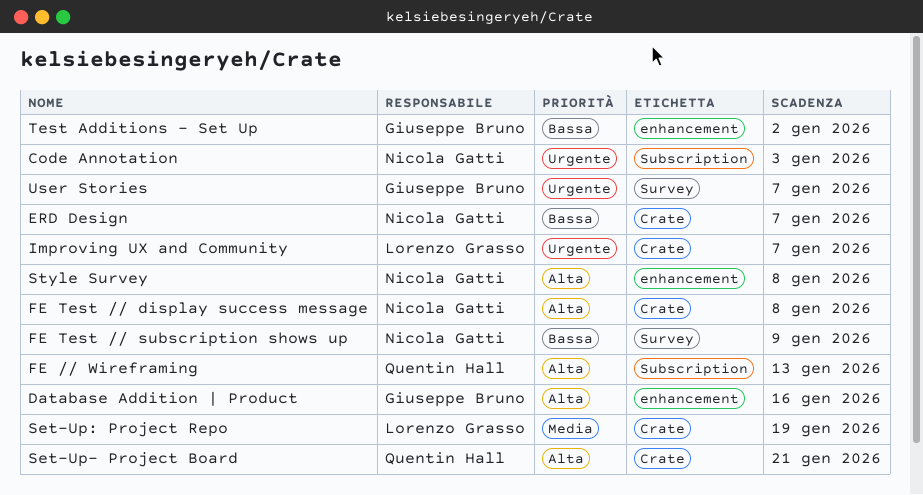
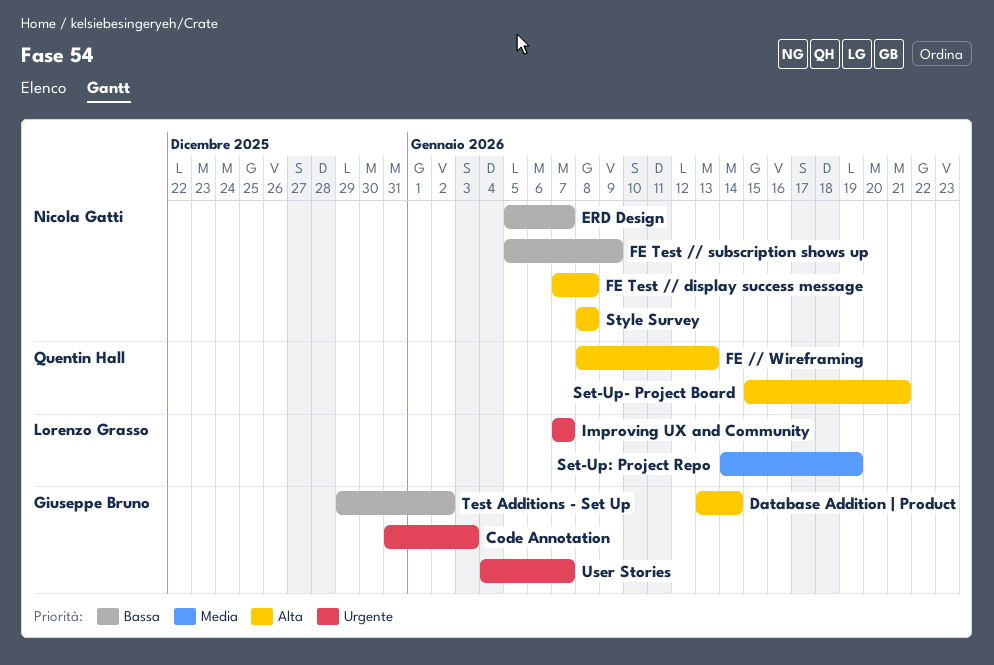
Code Annotation, owner: Nicola Gatti -> Giuseppe Bruno
Database Addition | Product, due: Jan 16 -> Jan 14

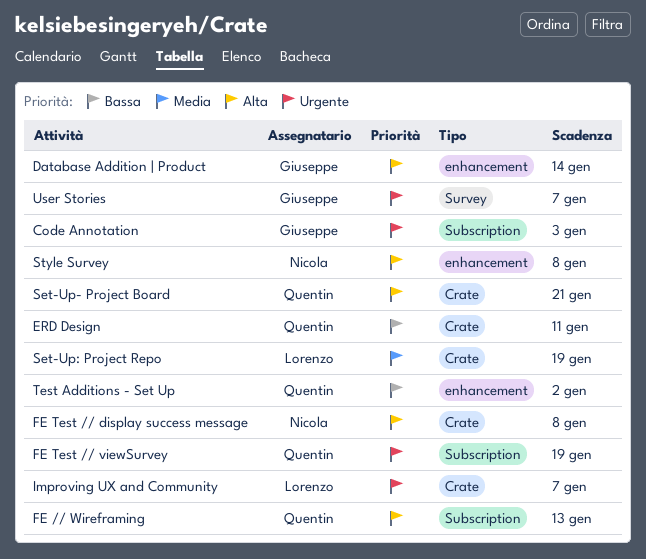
ERD Design, owner: Nicola Gatti -> Quentin Hall
ERD Design, due: Jan 7 -> Jan 11
FE Test // subscription shows up: present -> none
FE Test // viewSurvey: none -> present
Test Additions - Set Up, owner: Giuseppe Bruno -> Quentin Hall

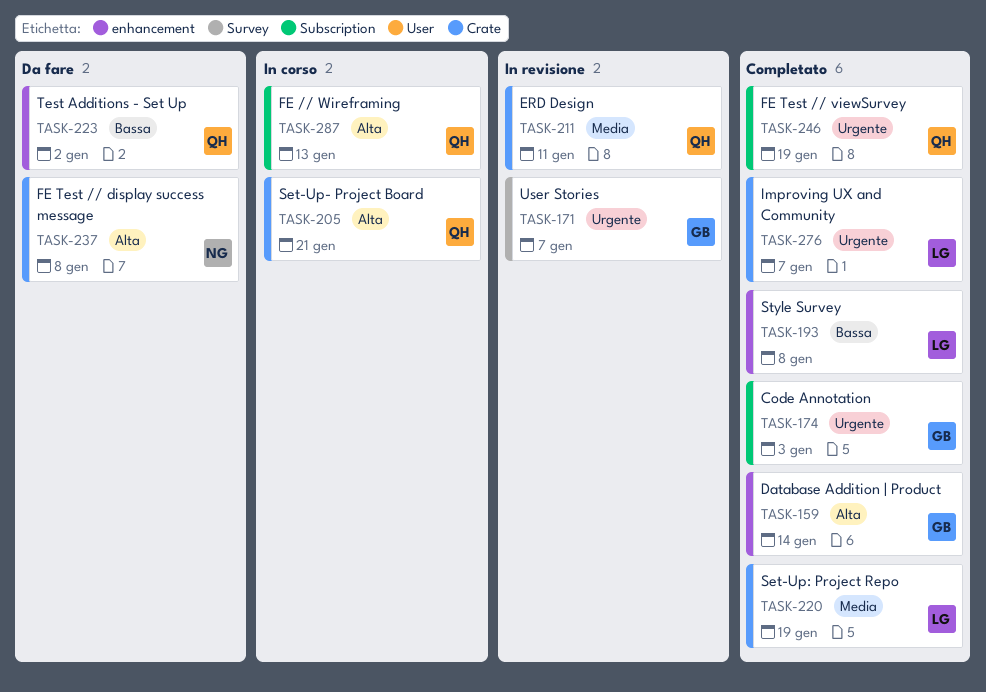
ERD Design, priority: Bassa -> Media
Style Survey, owner: Nicola -> Lorenzo
Style Survey, priority: Alta -> Bassa

